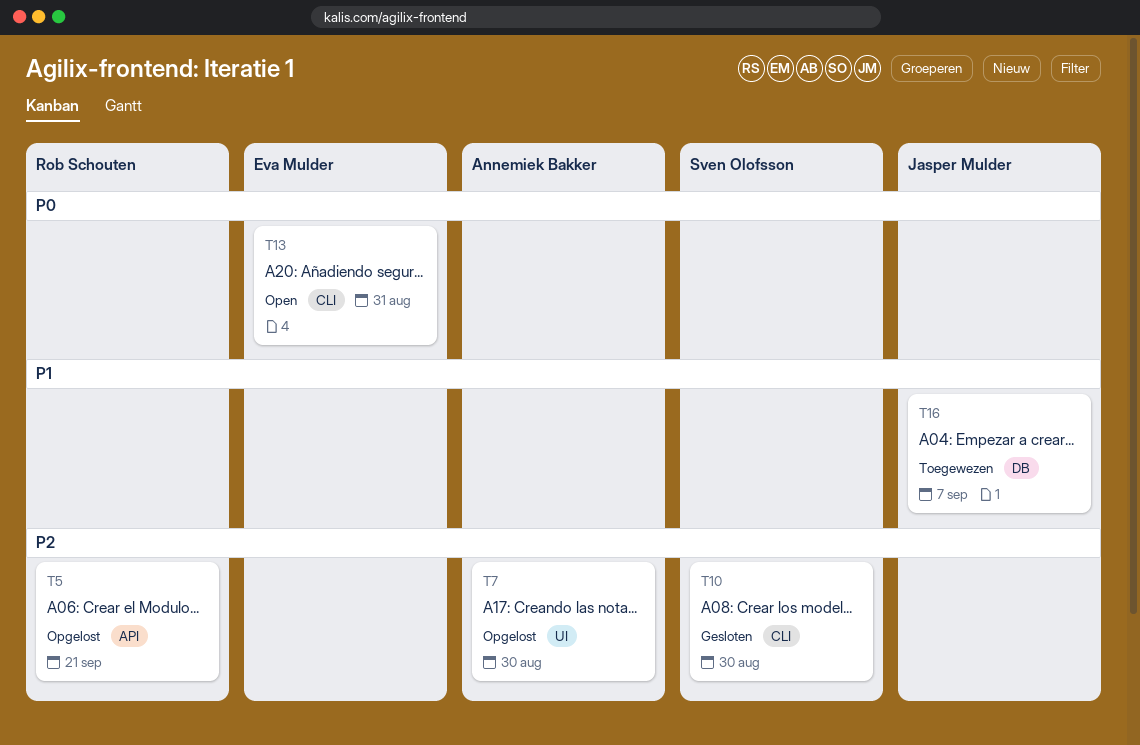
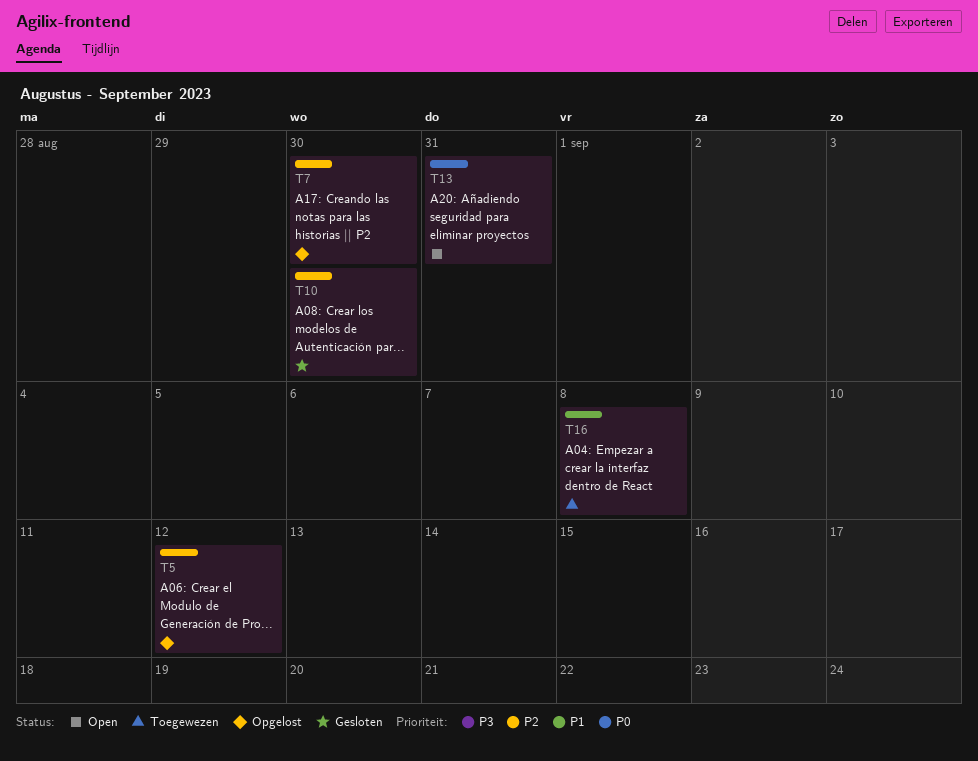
T5, due: Sep 21 -> Sep 12
T16, due: Sep 7 -> Sep 8

